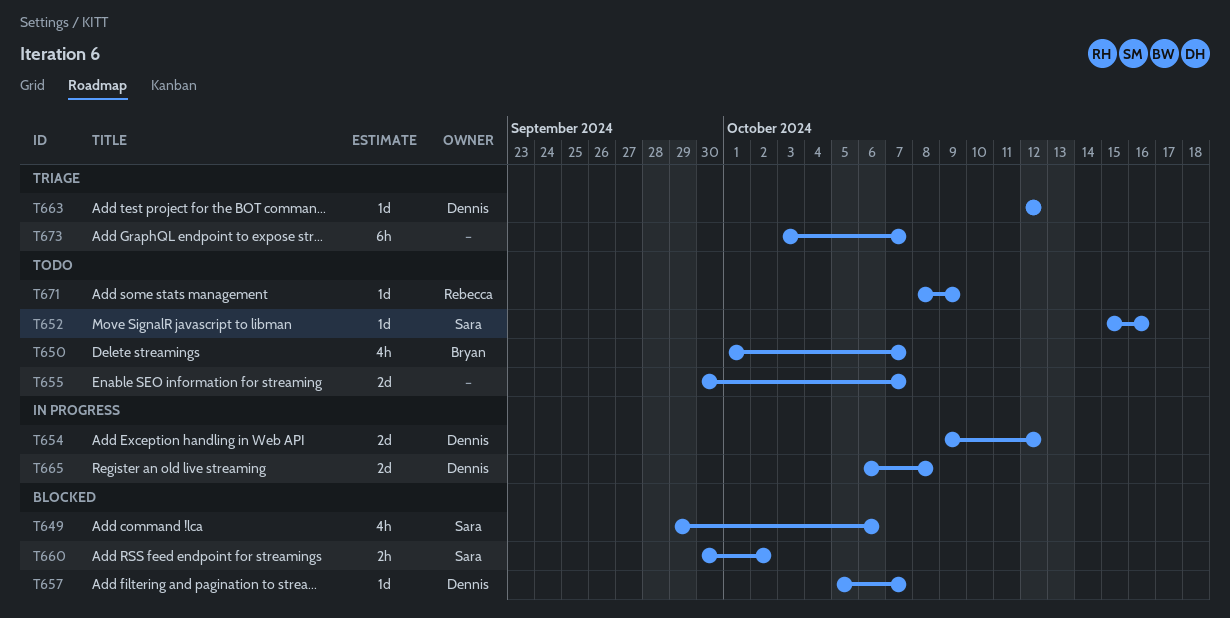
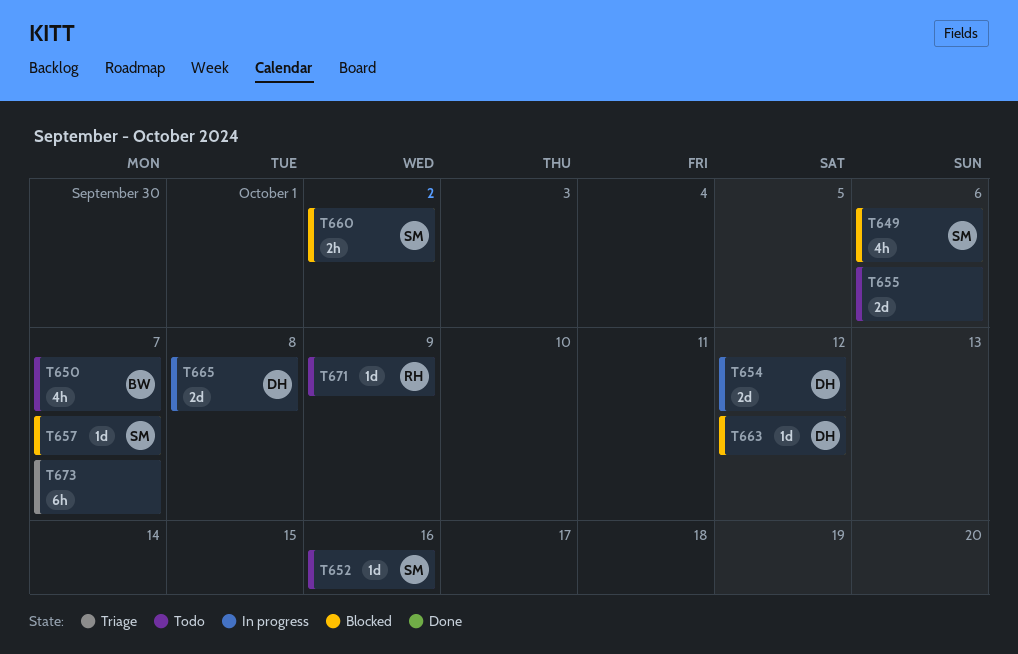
T655, due: Oct 7 -> Oct 6
T657, owner: Dennis -> Sara
T663, status: Triage -> Blocked

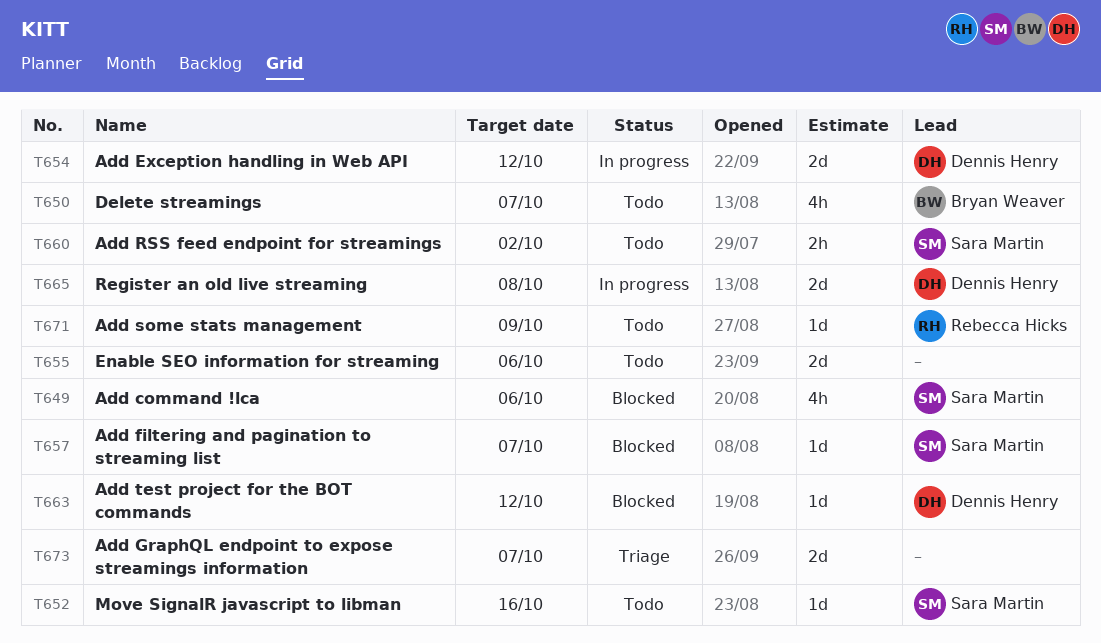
T660, status: Blocked -> Todo
T673, estimate: 6h -> 2d

